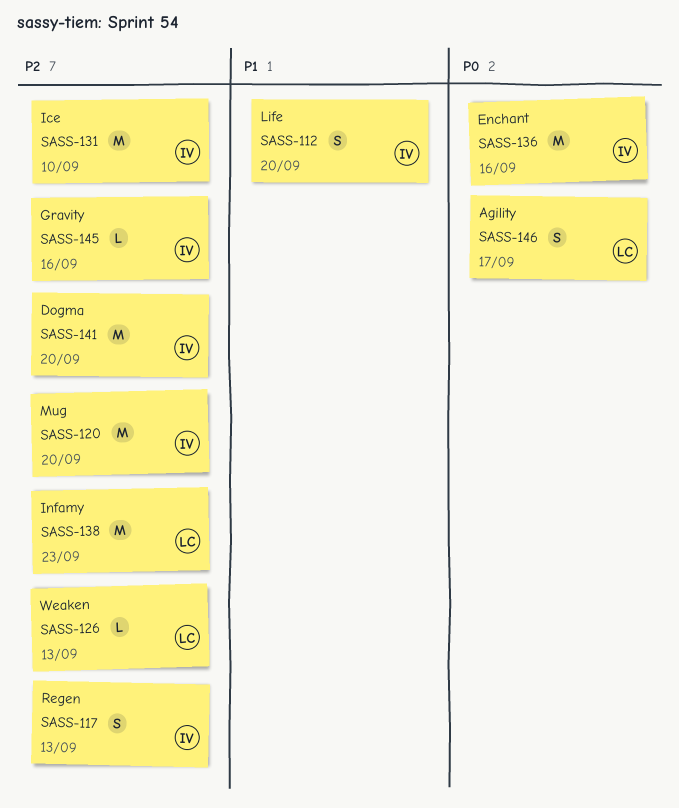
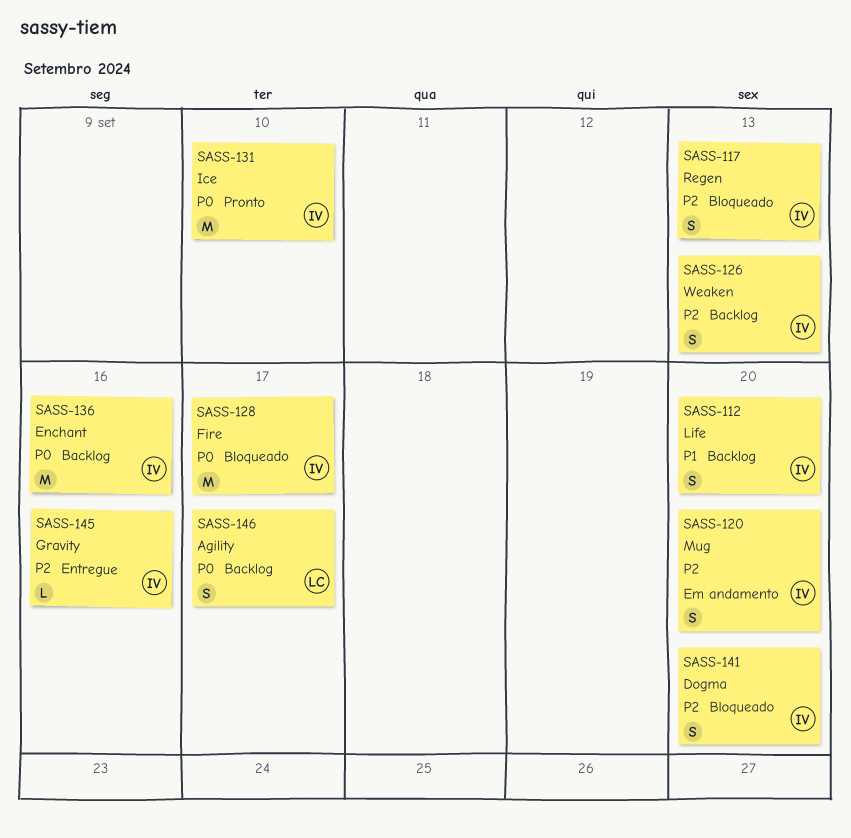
SASS-120, estimate: M -> S
SASS-126, owner: LC -> IV
SASS-126, estimate: L -> S
SASS-128: none -> present
SASS-131, priority: P2 -> P0
SASS-138: present -> none
SASS-141, estimate: M -> S

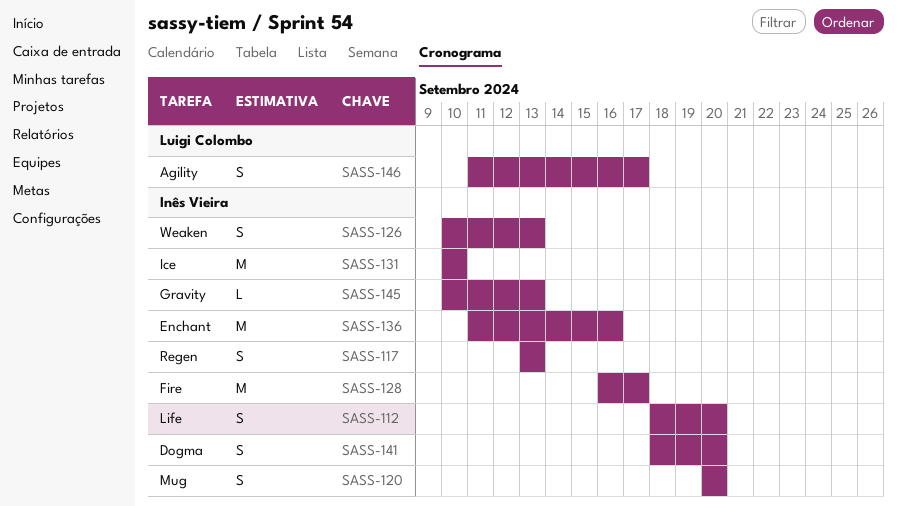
SASS-145, due: Sep 16 -> Sep 13

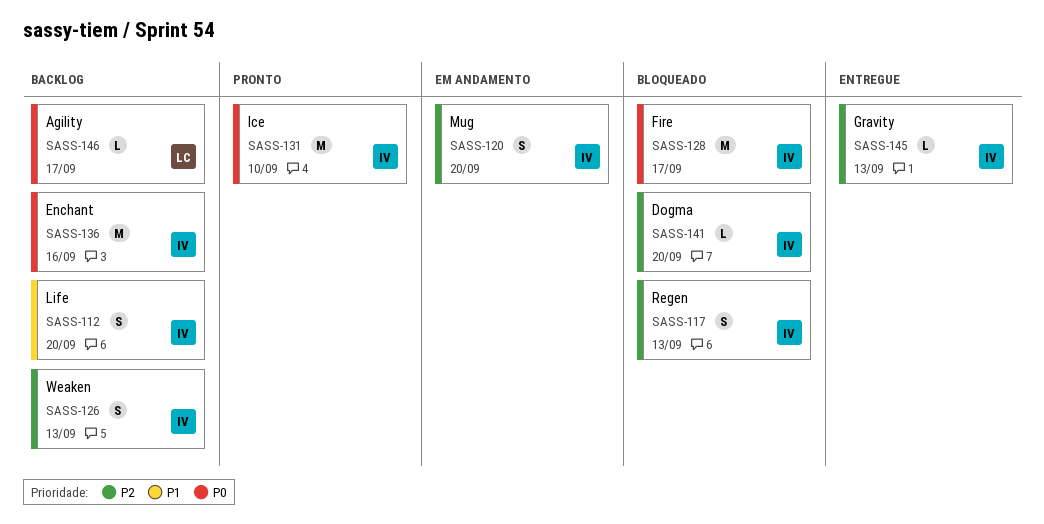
SASS-141, estimate: S -> L
SASS-146, estimate: S -> L

